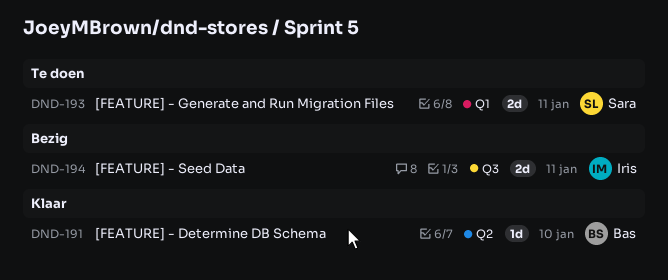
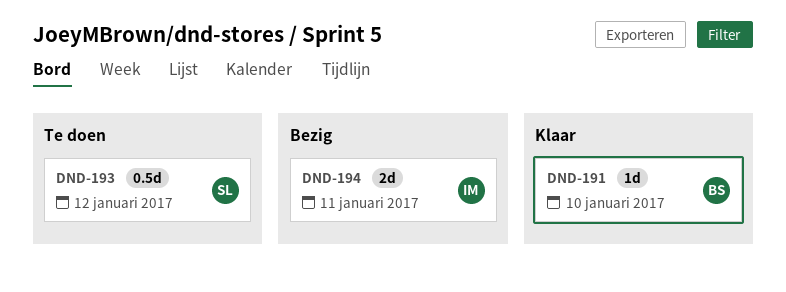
DND-193, estimate: 2d -> 0.5d
DND-193, due: Jan 11 -> Jan 12

